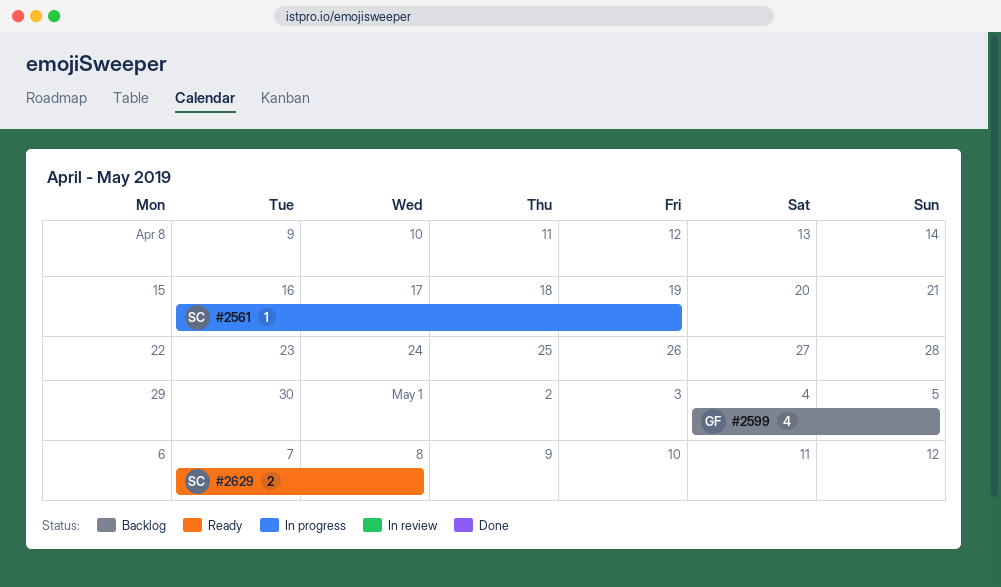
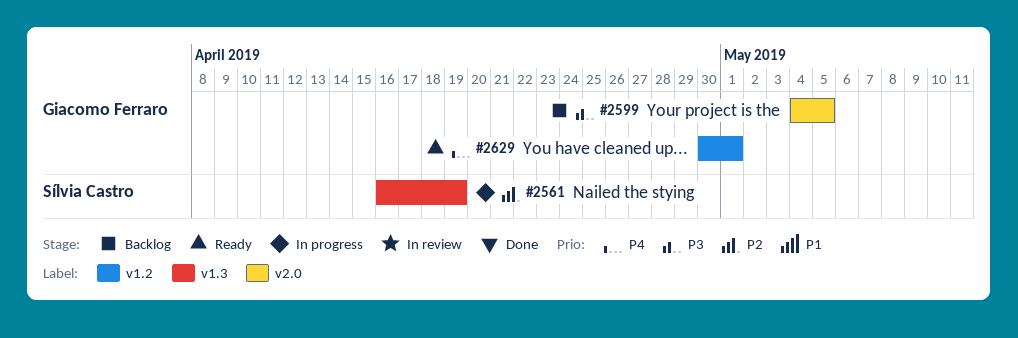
#2629, owner: Sílvia Castro -> Giacomo Ferraro
#2629, start: May 7 -> Apr 30
#2629, due: May 8 -> May 1

